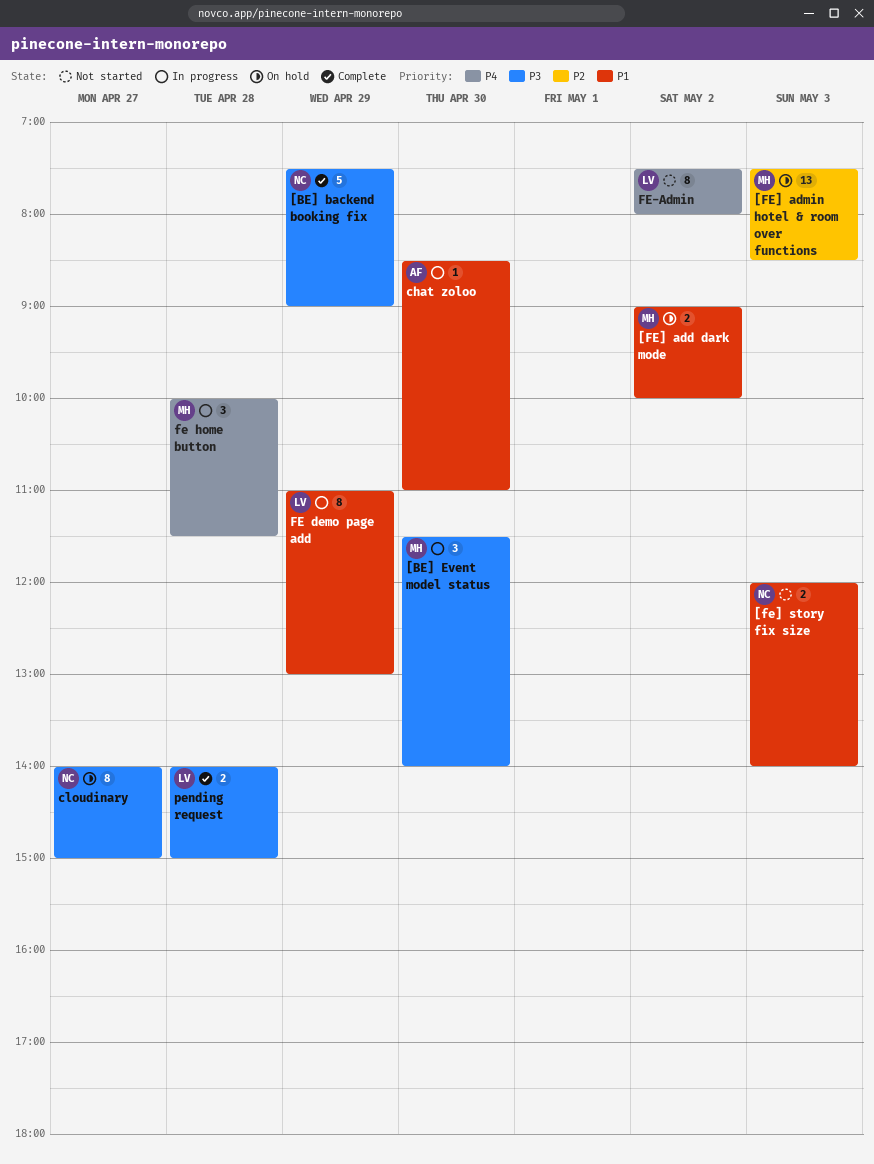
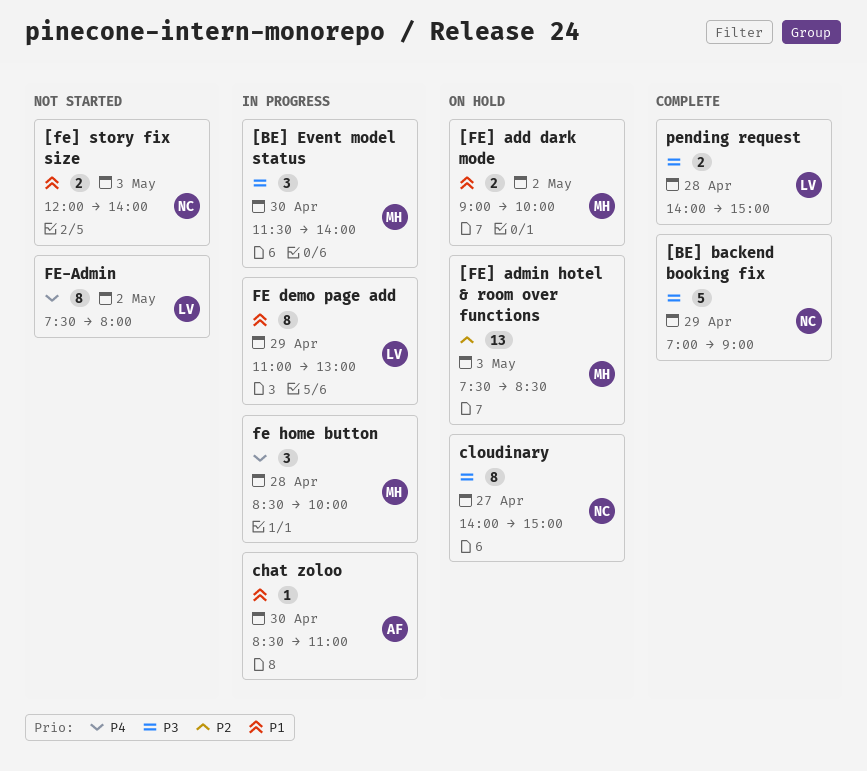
[BE] backend booking fix, begins: 07:30 -> 07:00
fe home button, begins: 10:00 -> 08:30
fe home button, ends: 11:30 -> 10:00

